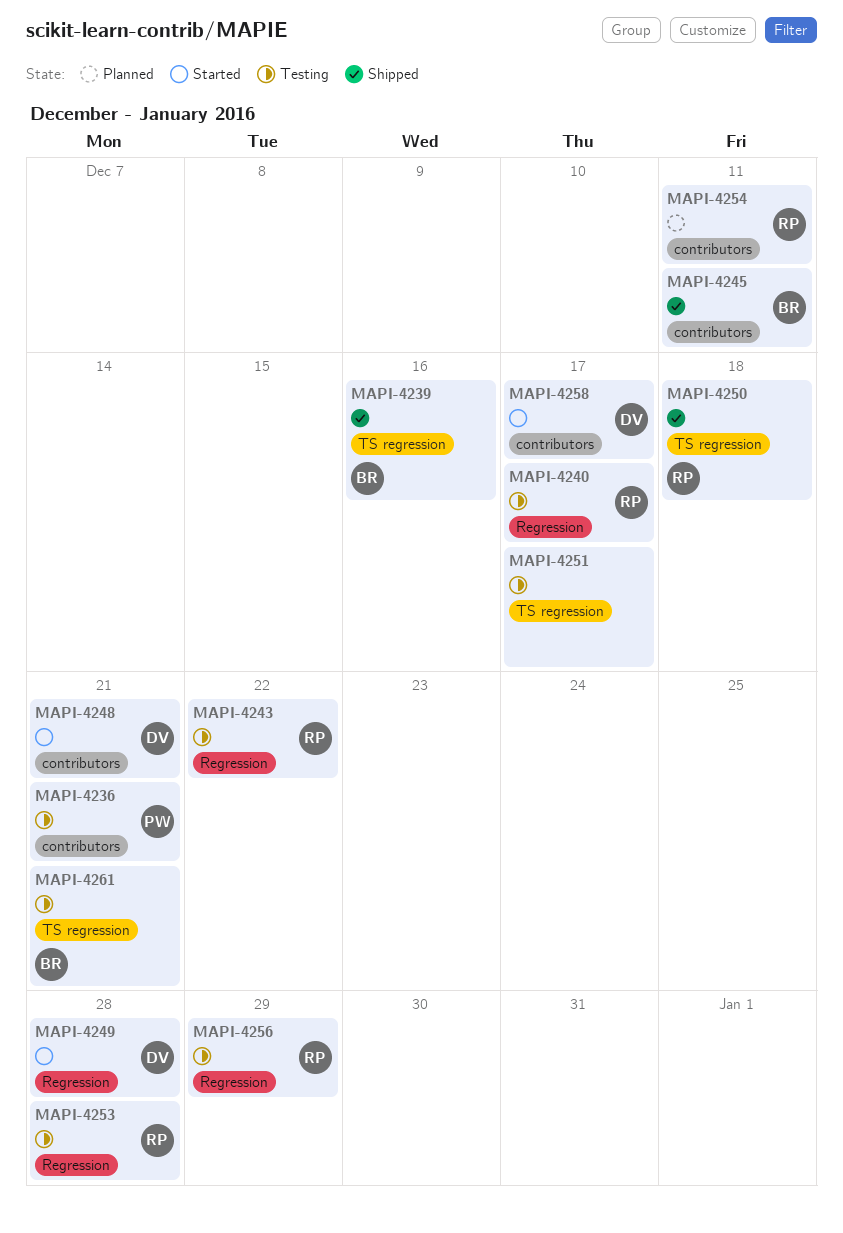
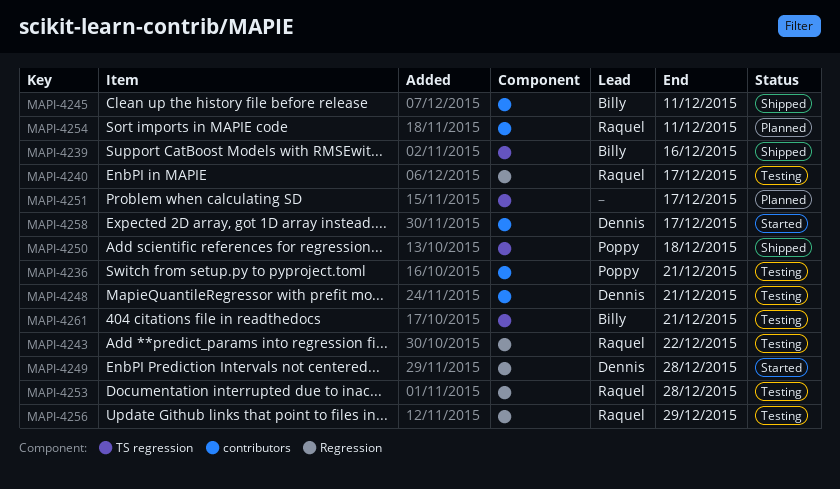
MAPI-4248, status: Started -> Testing
MAPI-4250, owner: Raquel -> Poppy
MAPI-4251, status: Testing -> Planned

